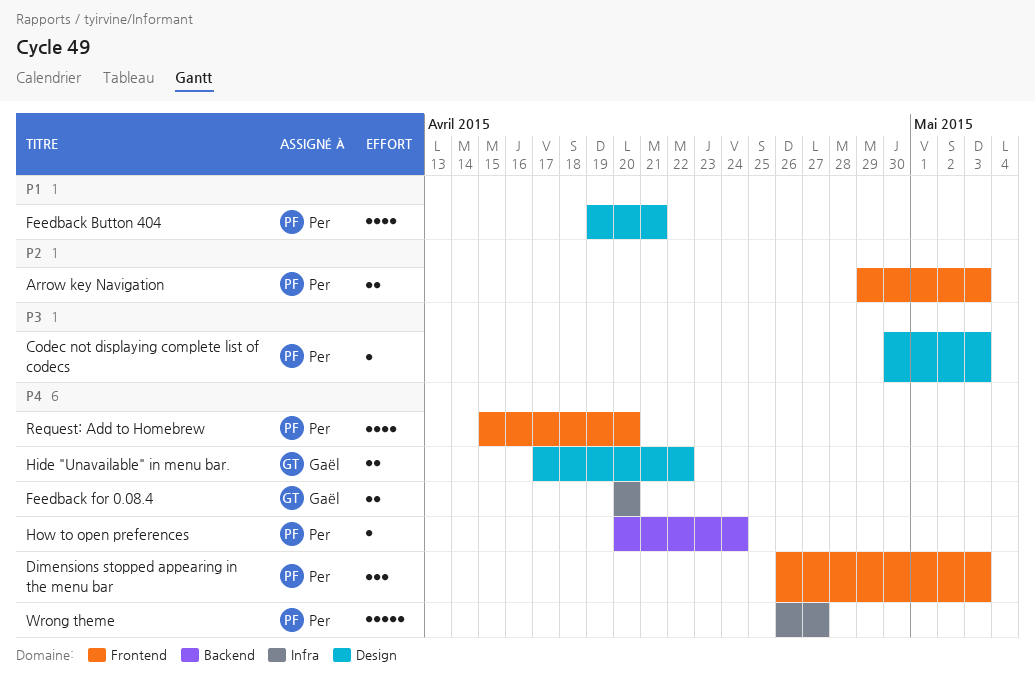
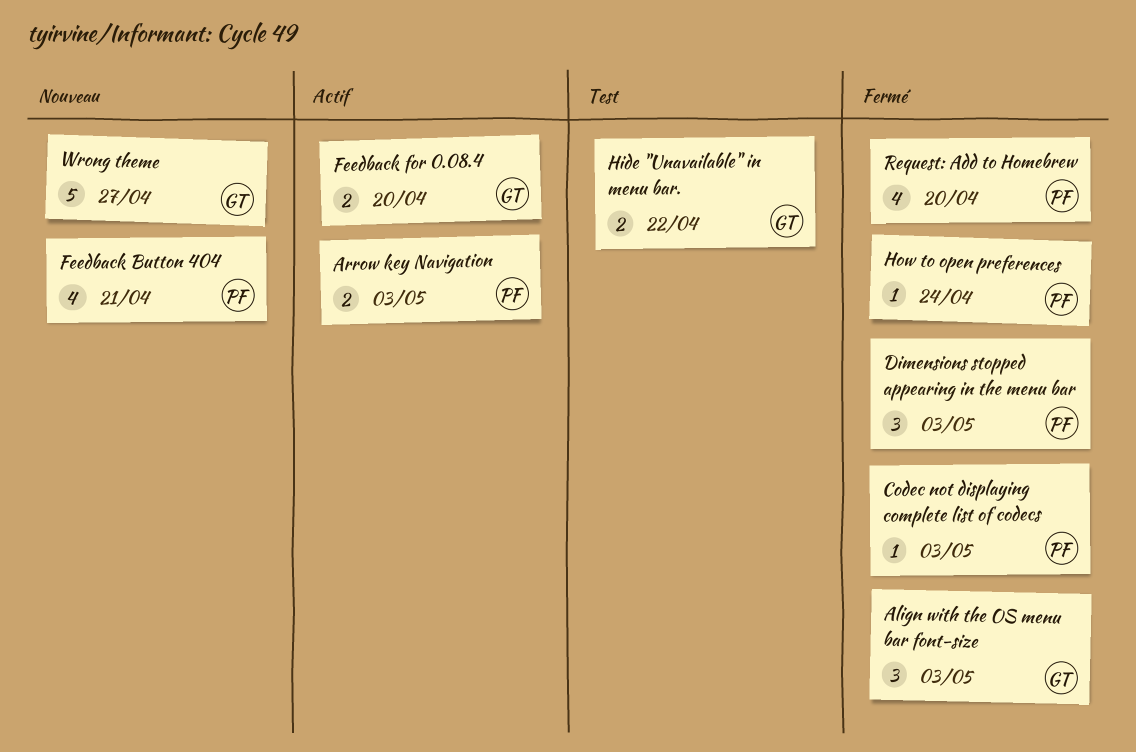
Align with the OS menu bar font-size: none -> present
Wrong theme, owner: Per -> Gaël

